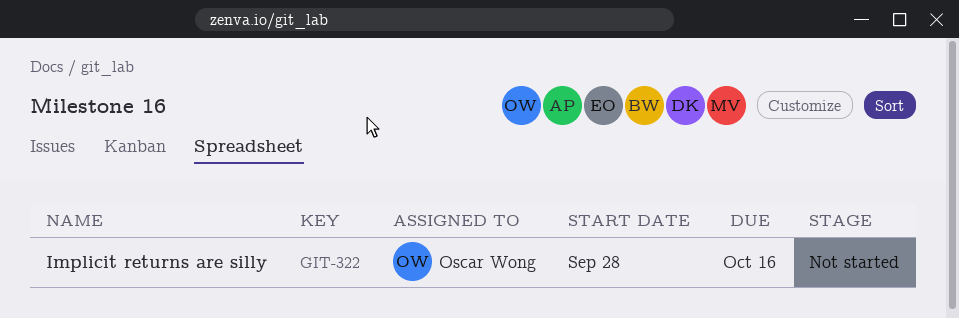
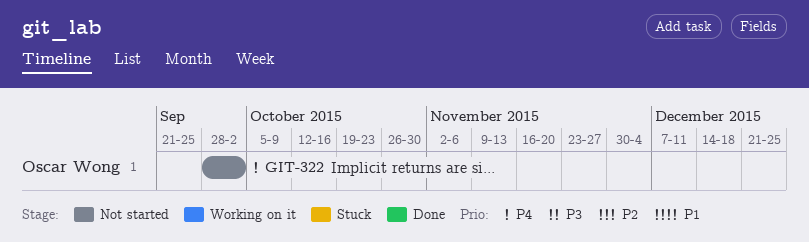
GIT-322, due: Oct 16 -> Oct 2

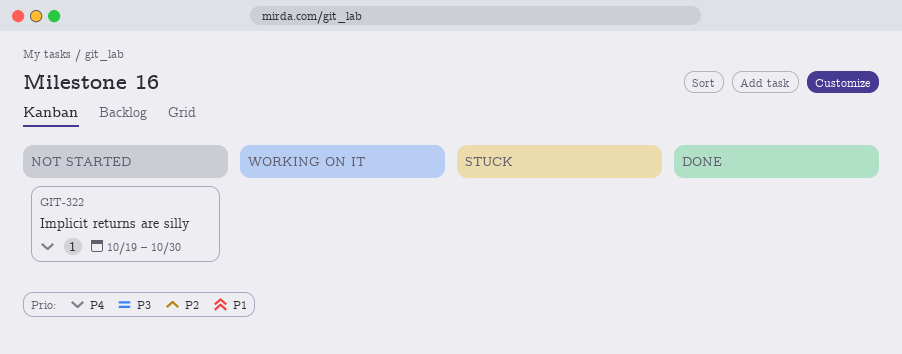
GIT-322, start: Sep 28 -> Oct 19
GIT-322, due: Oct 2 -> Oct 30

